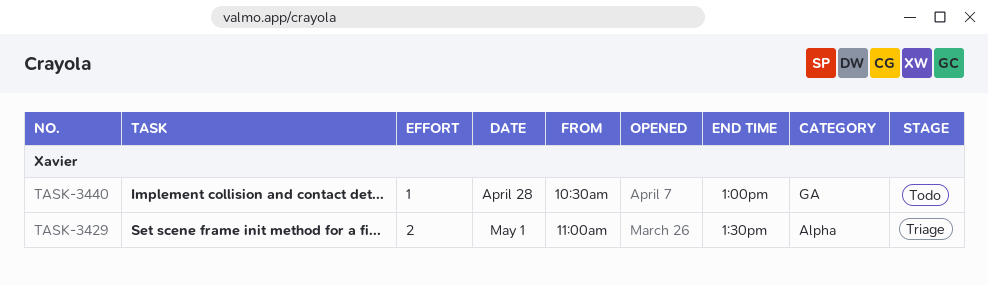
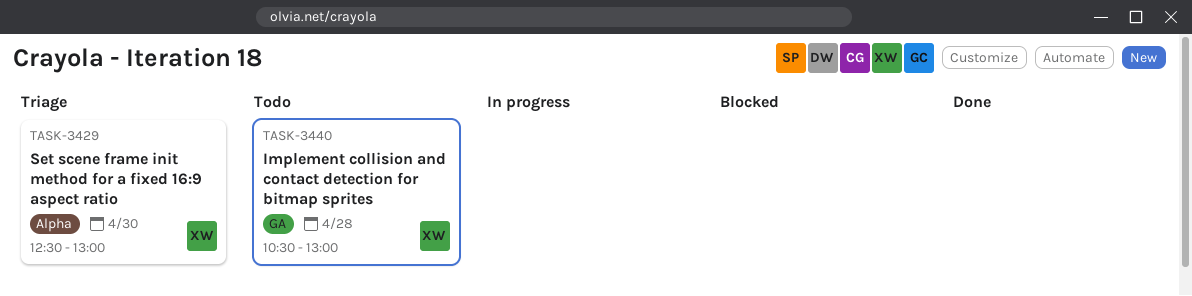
TASK-3429, day: May 1 -> Apr 30
TASK-3429, begins: 11:00 -> 12:30
TASK-3429, ends: 13:30 -> 13:00

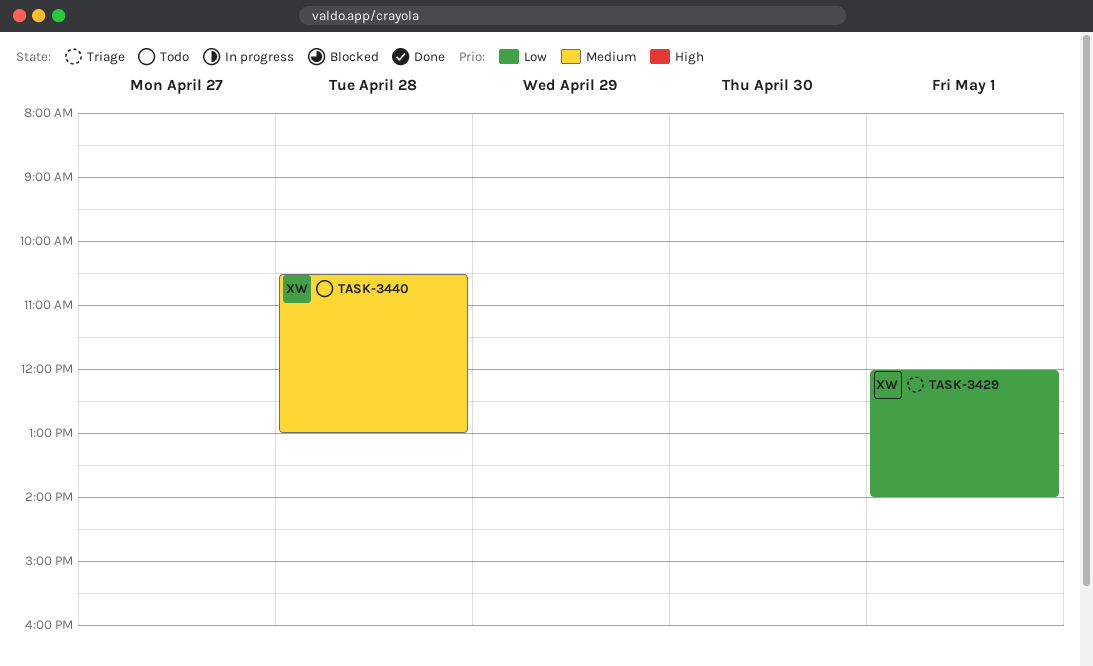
TASK-3429, day: Apr 30 -> May 1
TASK-3429, begins: 12:30 -> 12:00
TASK-3429, ends: 13:00 -> 14:00

